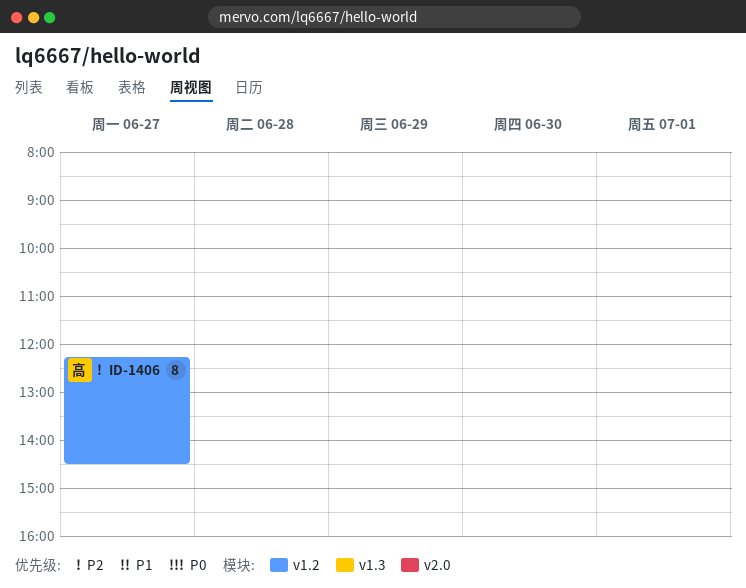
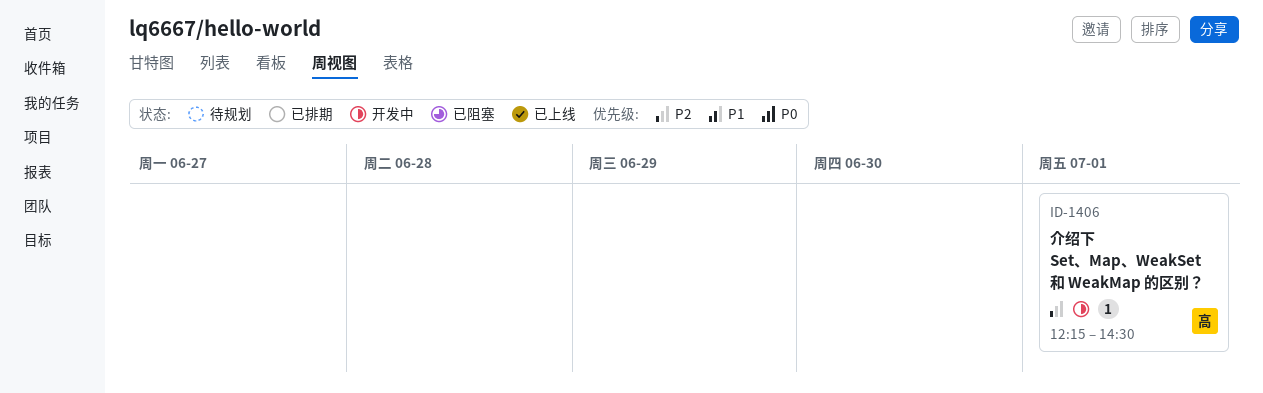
ID-1406, estimate: 8 -> 1
ID-1406, day: Jun 27 -> Jul 1

